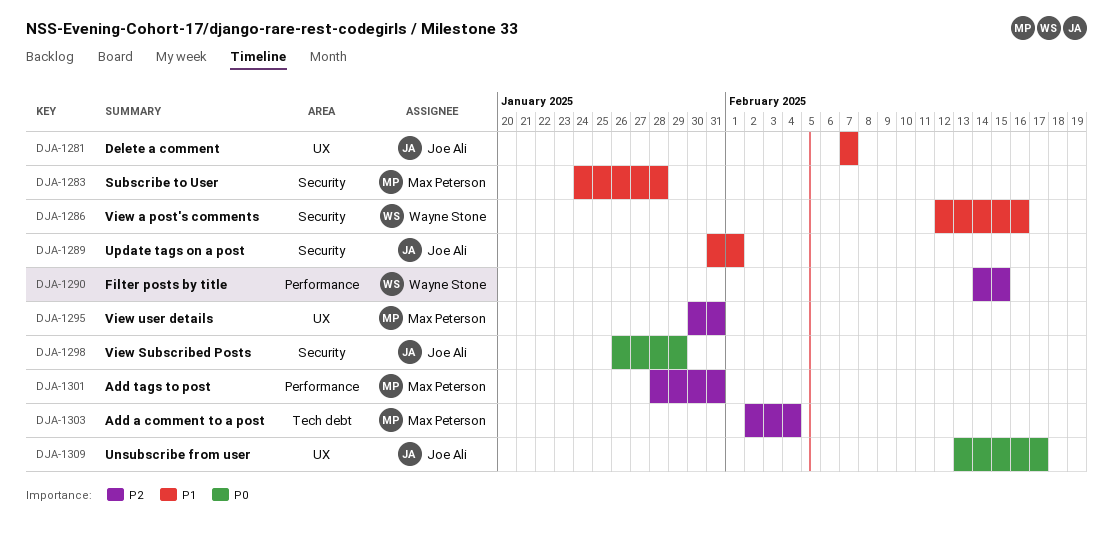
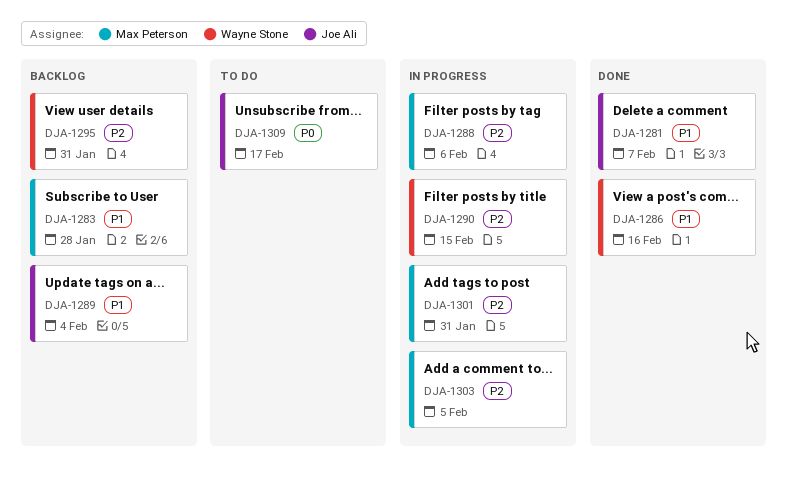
DJA-1288: none -> present
DJA-1289, due: Feb 1 -> Feb 4
DJA-1295, owner: Max Peterson -> Wayne Stone
DJA-1298: present -> none
DJA-1303, due: Feb 4 -> Feb 5

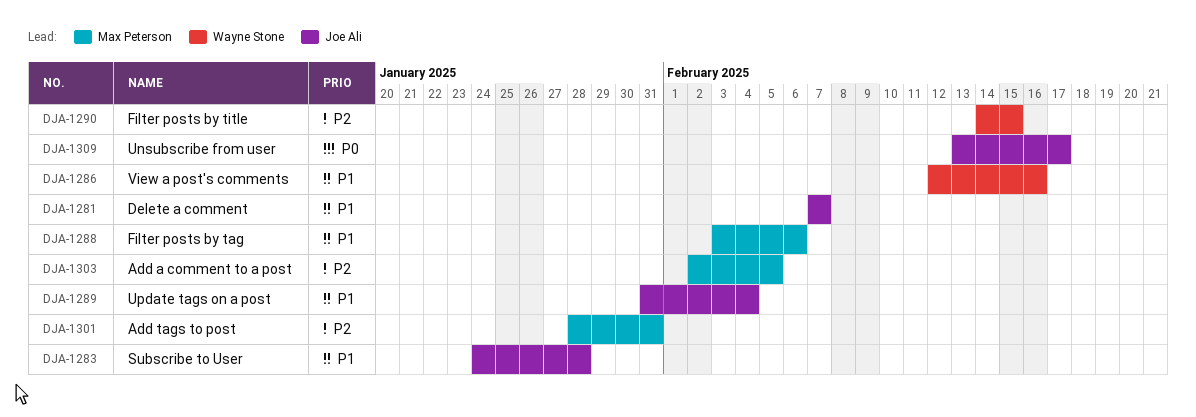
DJA-1283, owner: Max Peterson -> Joe Ali
DJA-1288, priority: P2 -> P1
DJA-1295: present -> none

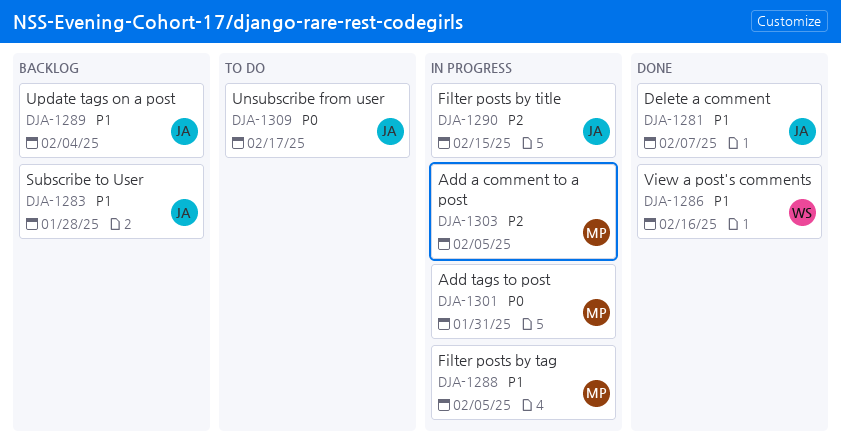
DJA-1288, due: Feb 6 -> Feb 5
DJA-1290, owner: Wayne Stone -> Joe Ali
DJA-1301, priority: P2 -> P0

